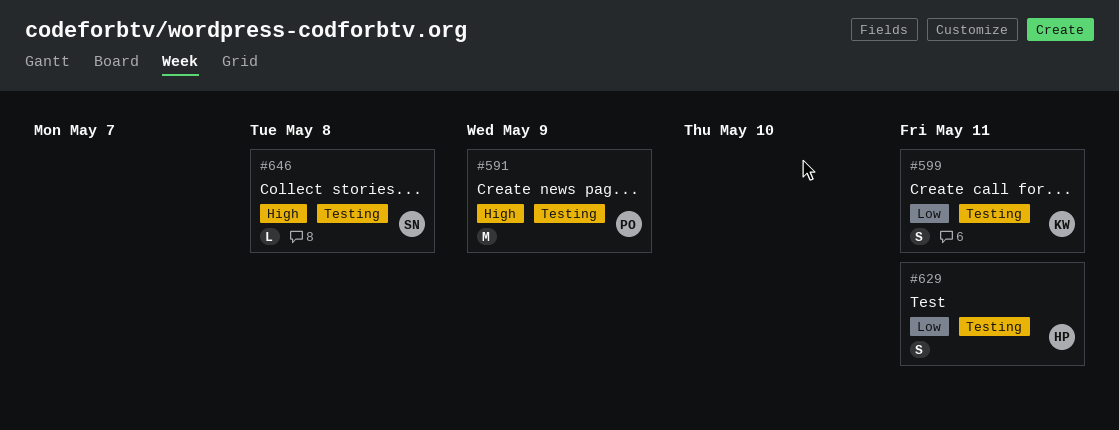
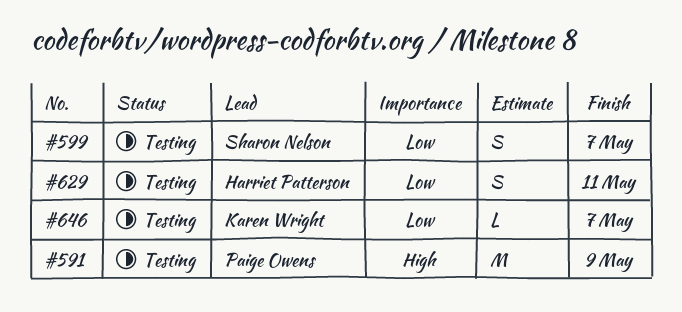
#599, owner: Karen Wright -> Sharon Nelson
#599, due: May 11 -> May 7
#646, owner: Sharon Nelson -> Karen Wright
#646, priority: High -> Low
#646, due: May 8 -> May 7

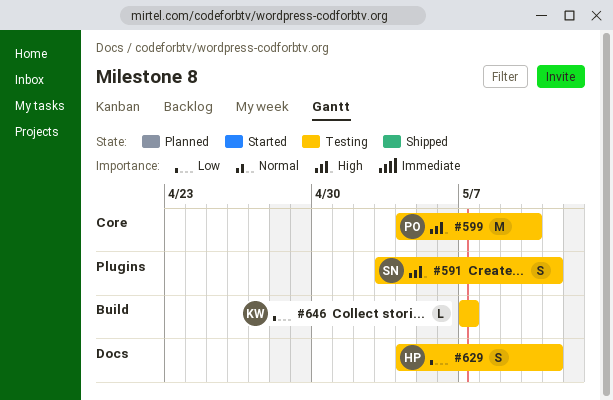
#591, owner: Paige Owens -> Sharon Nelson
#591, estimate: M -> S
#591, due: May 9 -> May 11
#599, owner: Sharon Nelson -> Paige Owens
#599, priority: Low -> High
#599, estimate: S -> M
#599, due: May 7 -> May 10

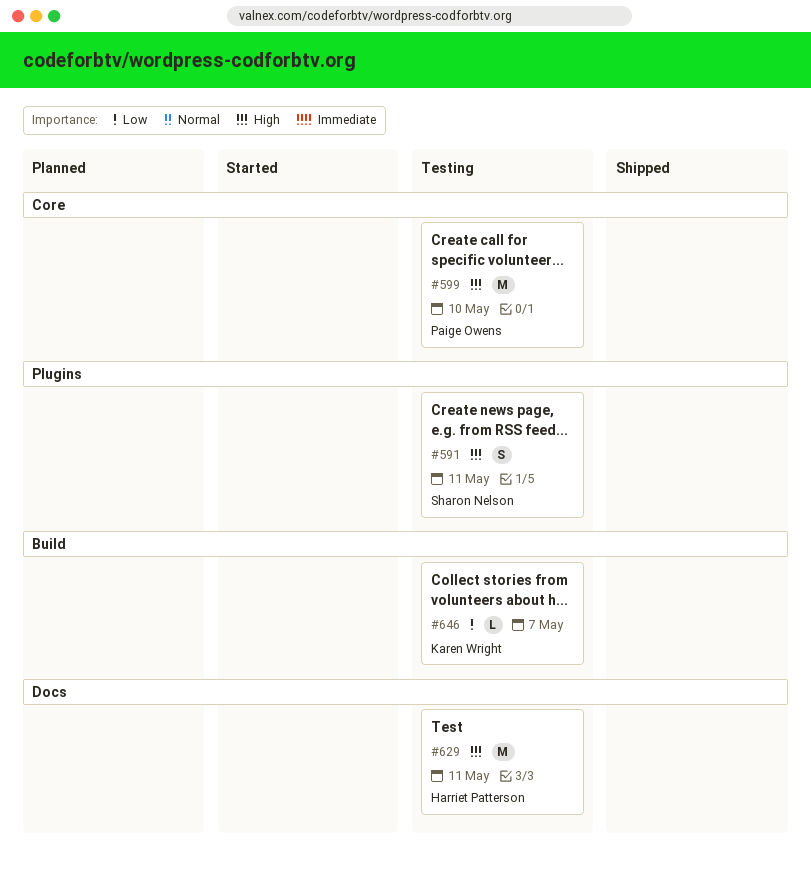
#629, priority: Low -> High
#629, estimate: S -> M

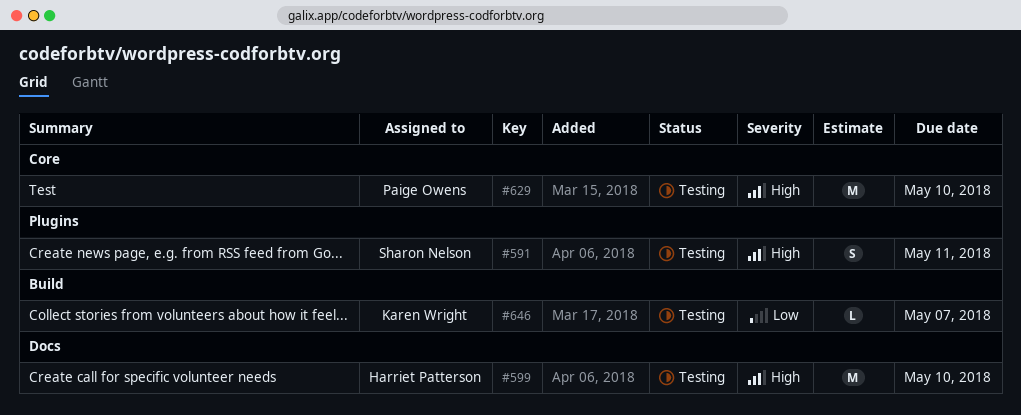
#599, owner: Paige Owens -> Harriet Patterson
#599, label: Core -> Docs
#629, owner: Harriet Patterson -> Paige Owens
#629, label: Docs -> Core
#629, due: May 11 -> May 10

